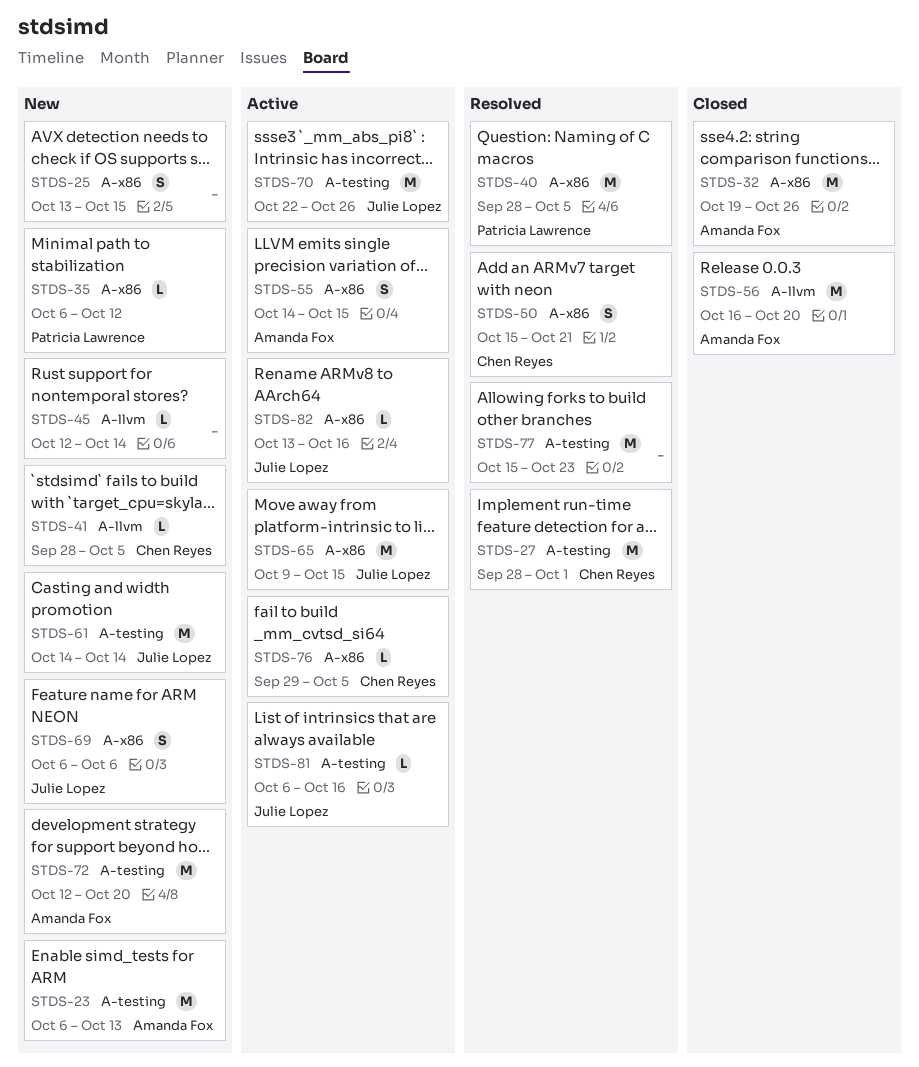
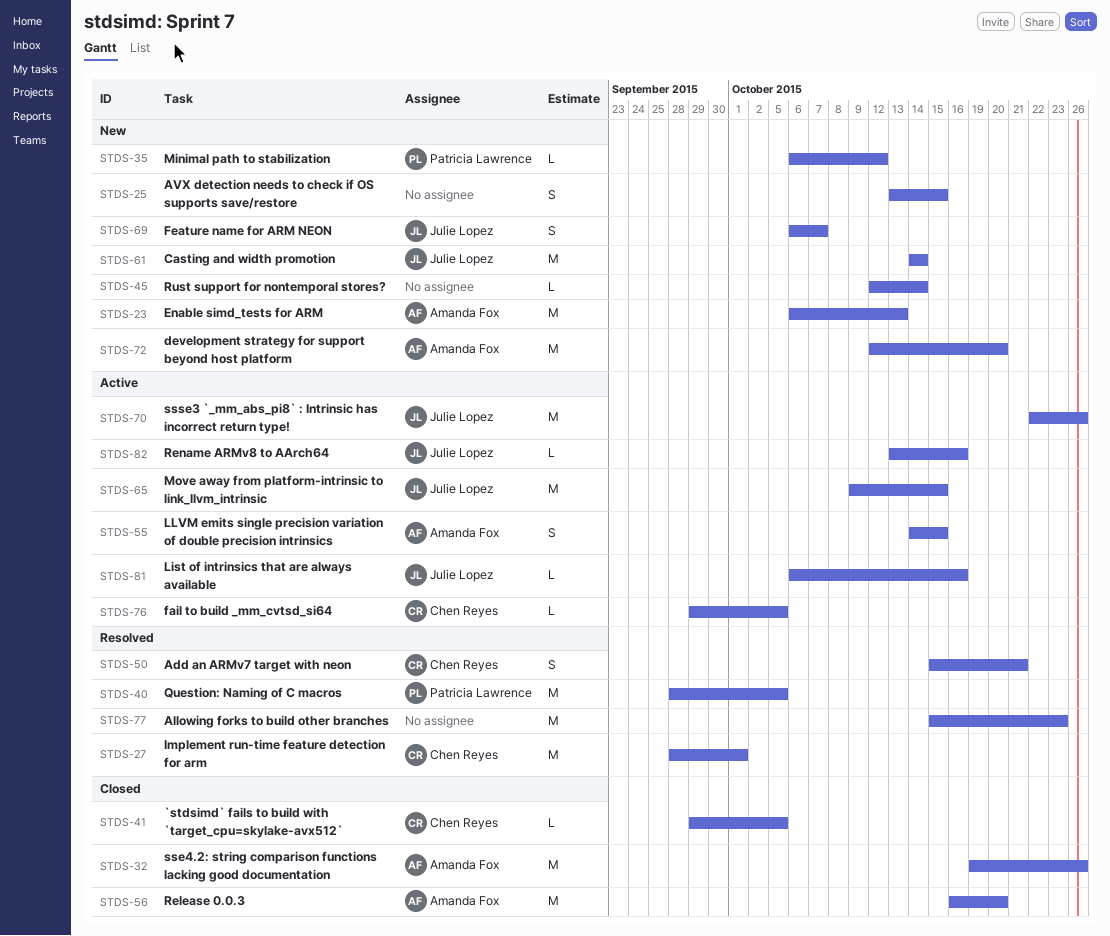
STDS-41, status: New -> Closed
STDS-41, start: Sep 28 -> Sep 29
STDS-69, due: Oct 6 -> Oct 7

